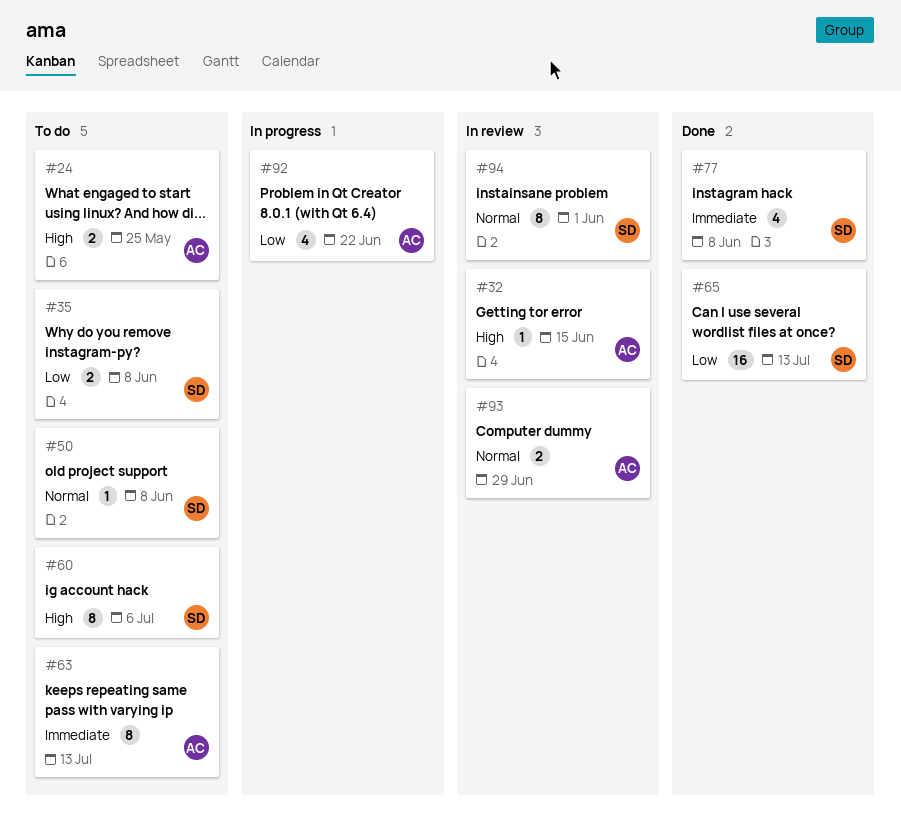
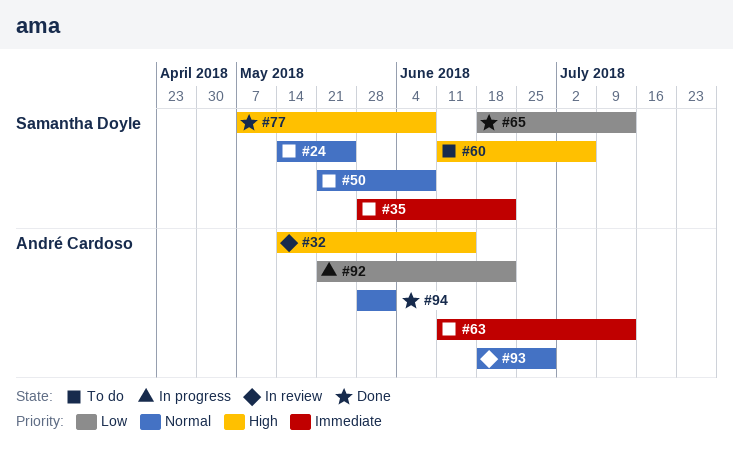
#24, owner: André Cardoso -> Samantha Doyle
#24, priority: High -> Normal
#35, priority: Low -> Immediate
#35, due: Jun 8 -> Jun 22
#77, priority: Immediate -> High
#94, status: In review -> Done
#94, owner: Samantha Doyle -> André Cardoso

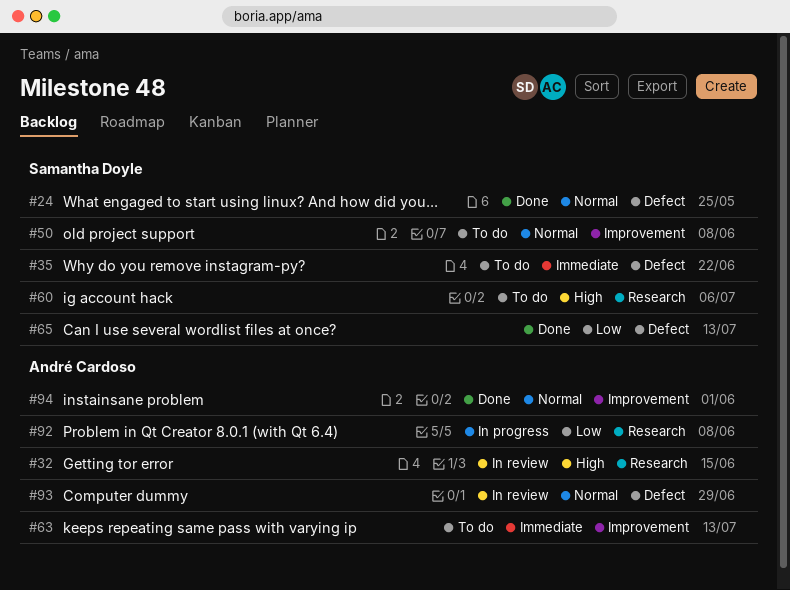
#24, status: To do -> Done
#77: present -> none
#92, due: Jun 22 -> Jun 8

